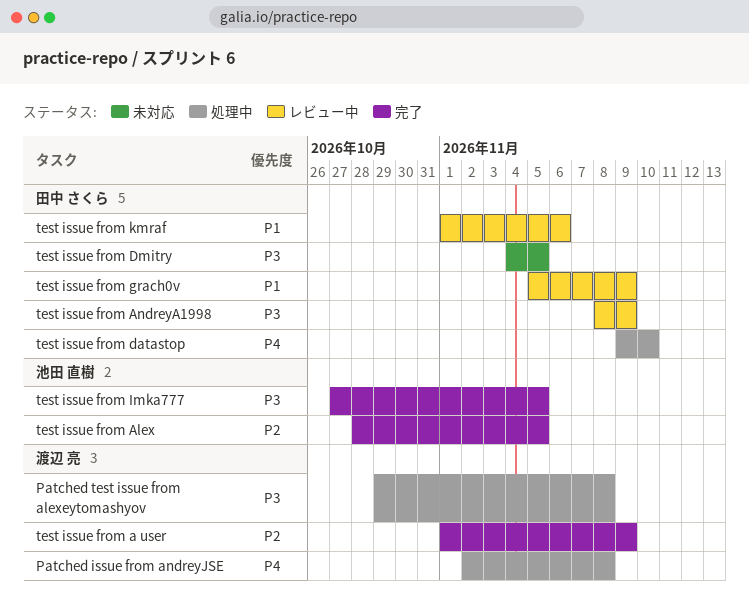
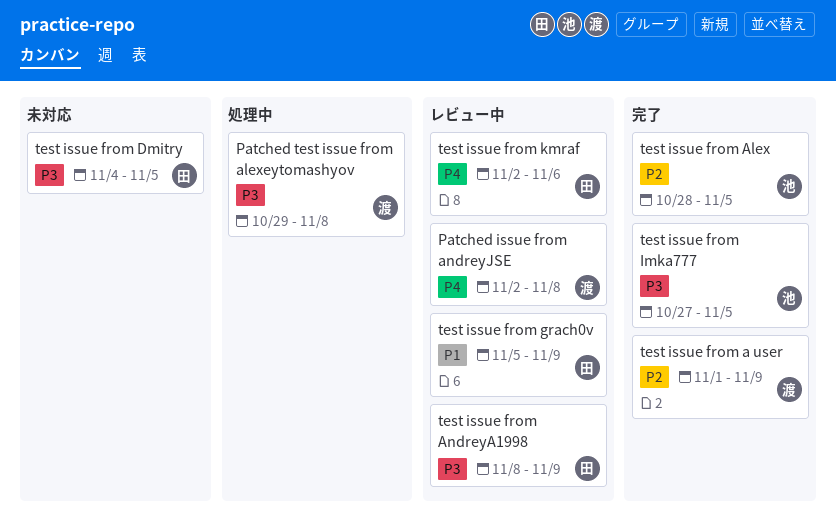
Patched issue from andreyJSE, status: 処理中 -> レビュー中
test issue from datastop: present -> none
test issue from kmraf, priority: P1 -> P4
test issue from kmraf, start: Nov 1 -> Nov 2

